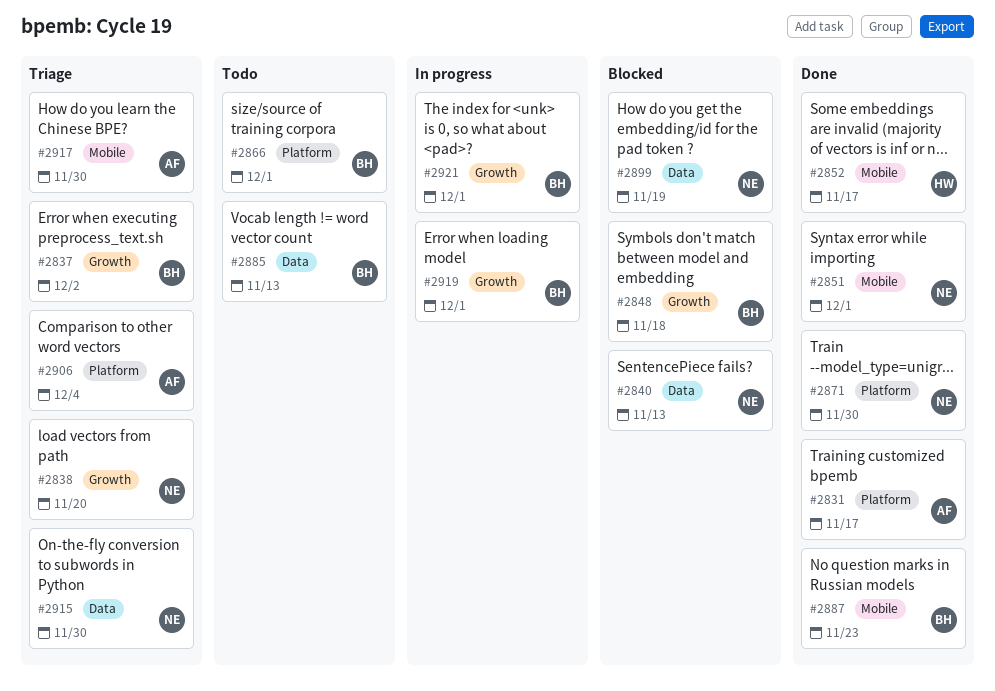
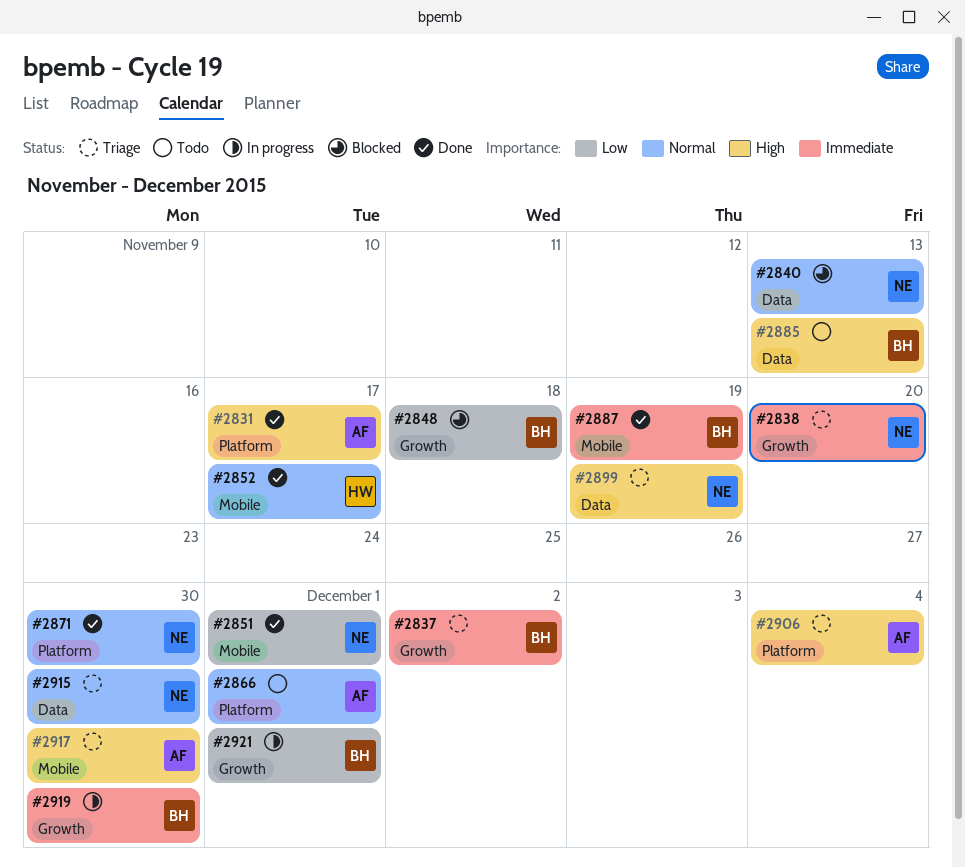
#2866, owner: BH -> AF
#2887, due: Nov 23 -> Nov 19
#2899, status: Blocked -> Triage
#2919, due: Dec 1 -> Nov 30

